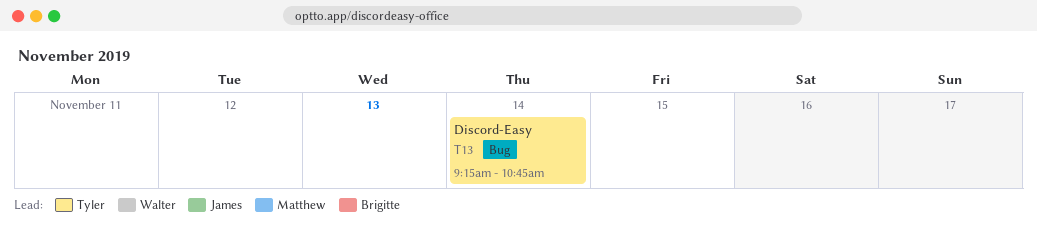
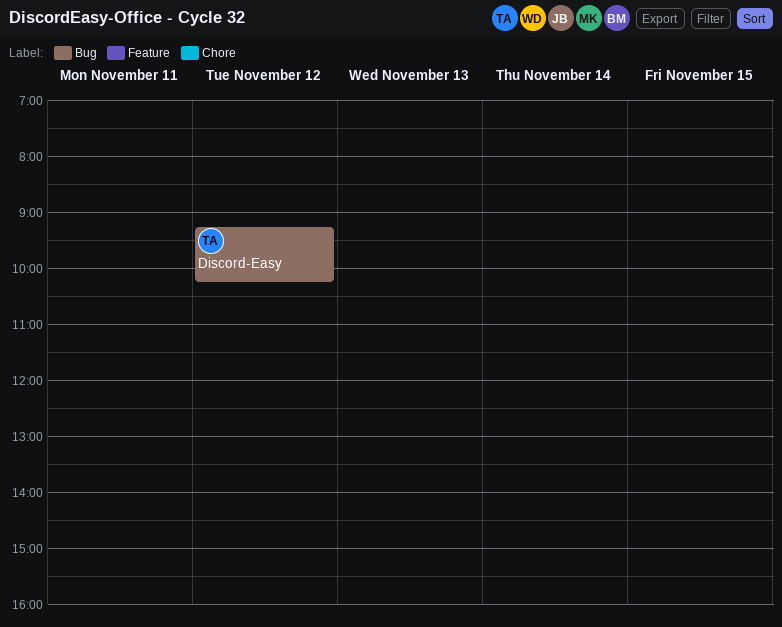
Discord-Easy, day: Nov 14 -> Nov 12
Discord-Easy, ends: 10:45 -> 10:15

